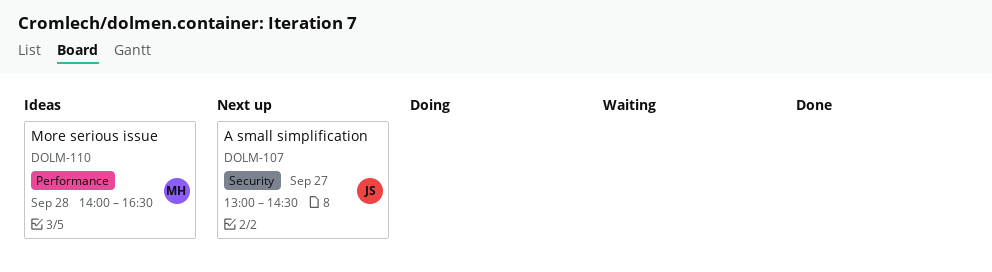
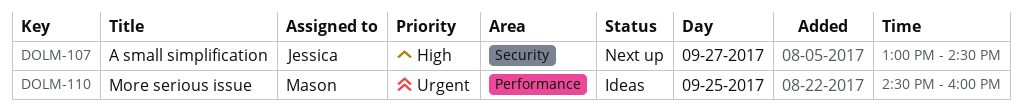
DOLM-110, day: Sep 28 -> Sep 25
DOLM-110, begins: 14:00 -> 14:30
DOLM-110, ends: 16:30 -> 16:00

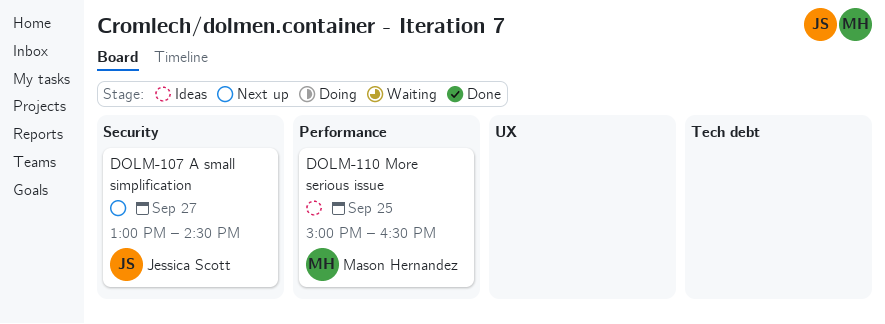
DOLM-110, begins: 14:30 -> 15:00
DOLM-110, ends: 16:00 -> 16:30

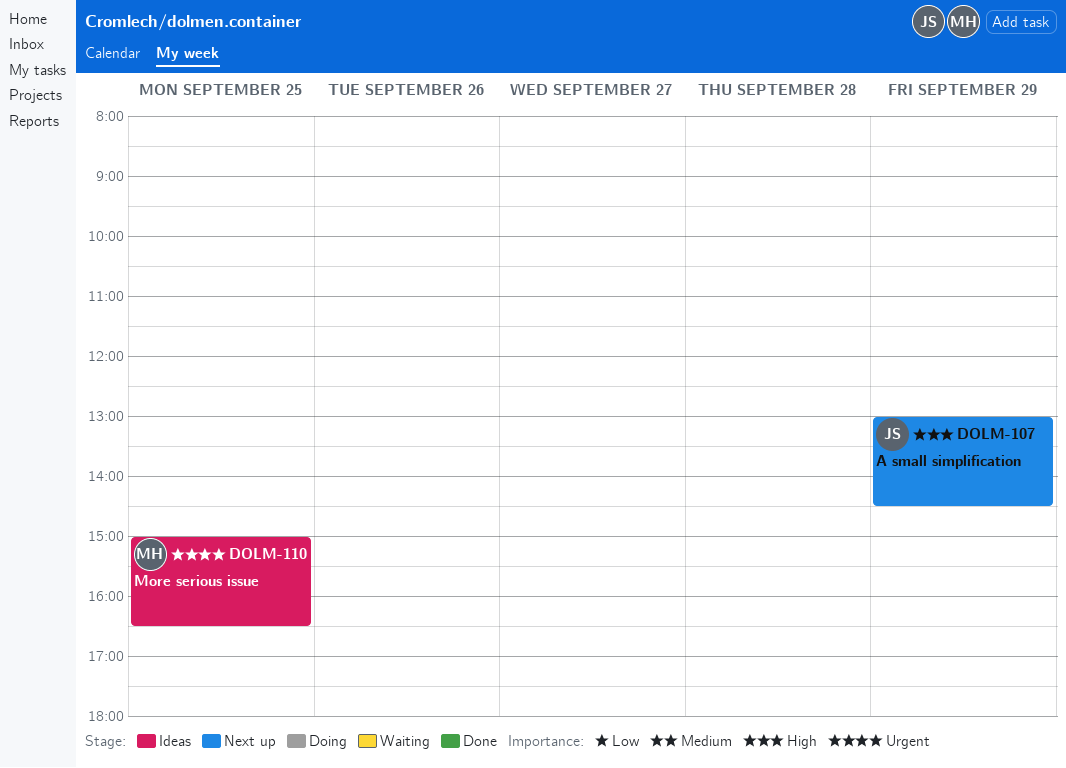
DOLM-107, day: Sep 27 -> Sep 29

